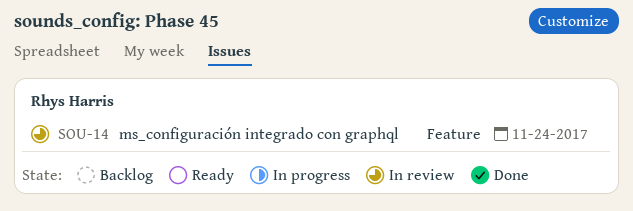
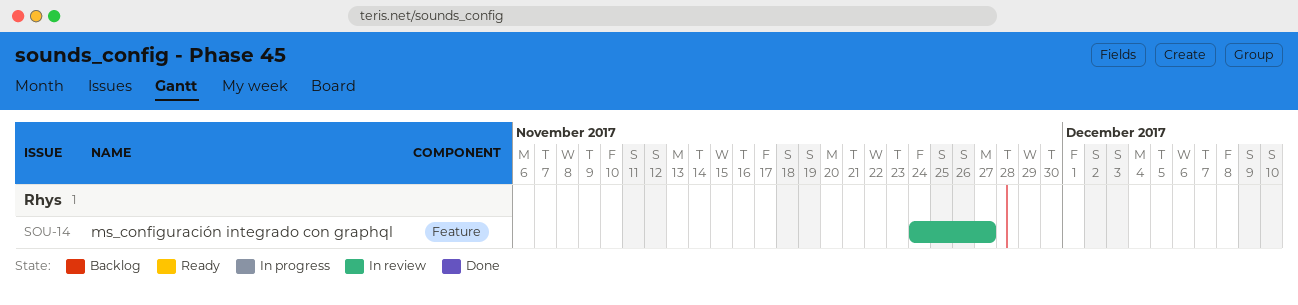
SOU-14, due: Nov 24 -> Nov 27

